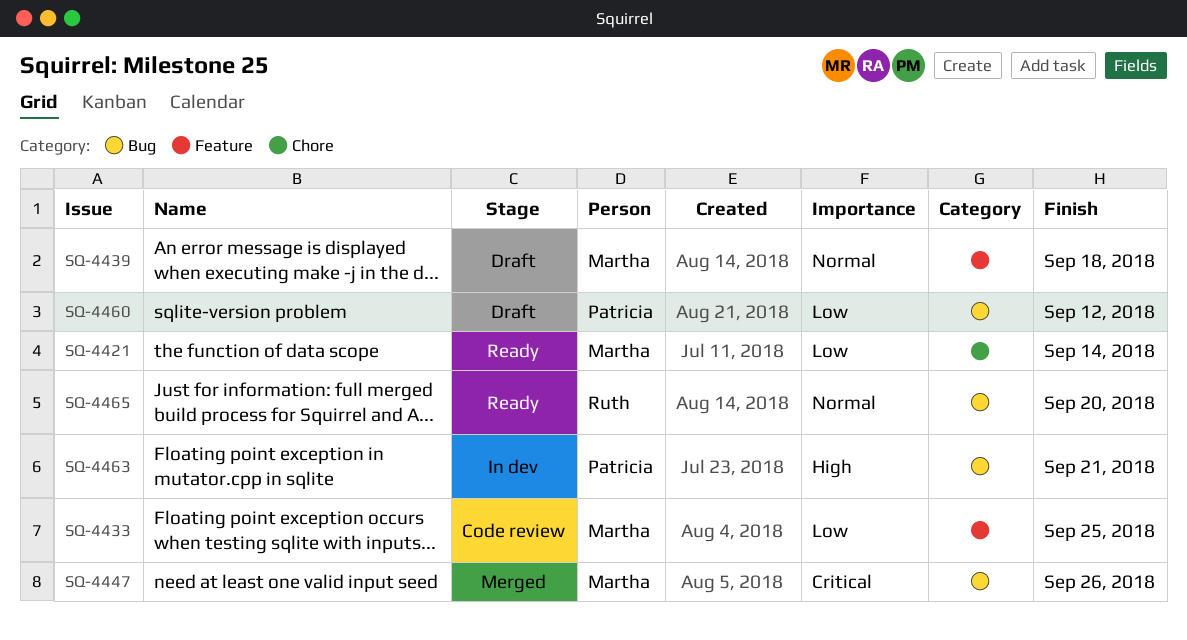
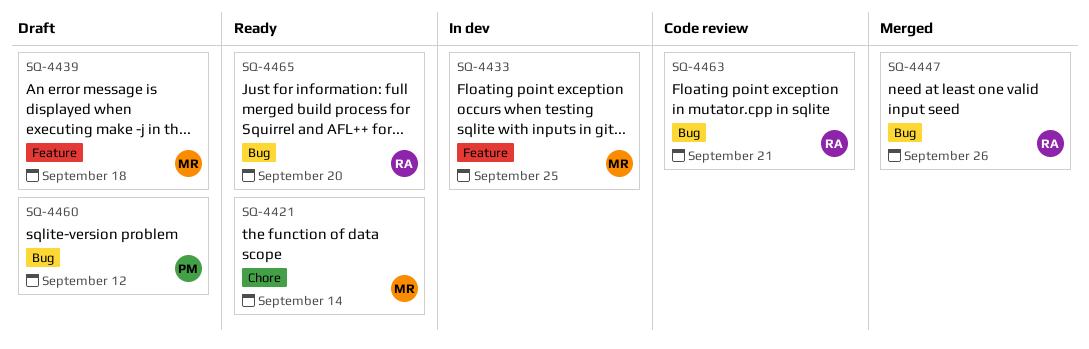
SQ-4433, status: Code review -> In dev
SQ-4447, owner: Martha -> Ruth
SQ-4463, status: In dev -> Code review
SQ-4463, owner: Patricia -> Ruth

